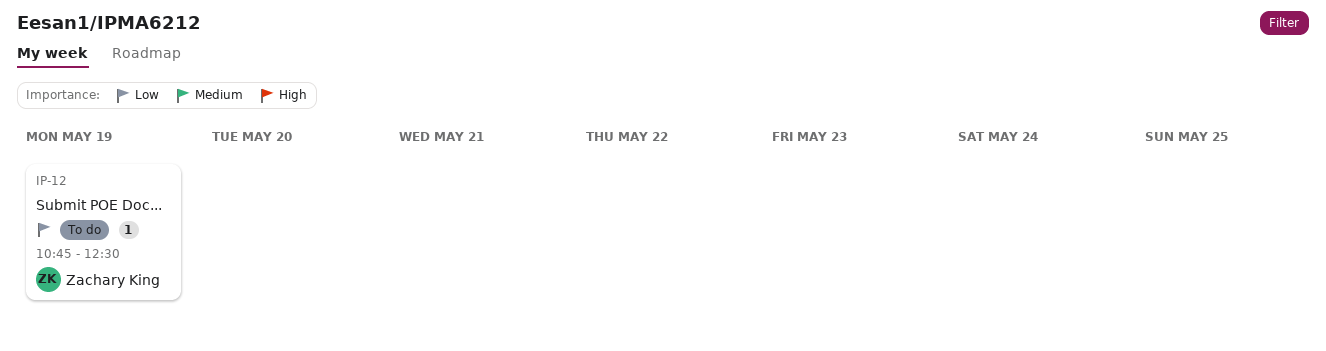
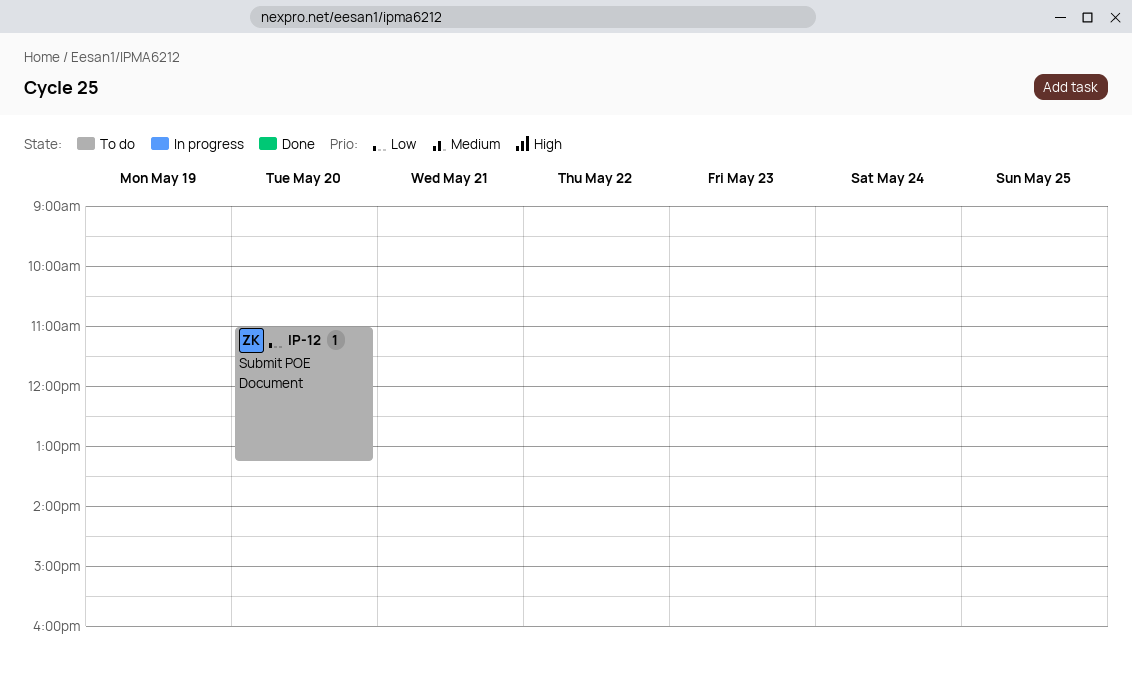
IP-12, day: May 19 -> May 20
IP-12, begins: 10:45 -> 11:00
IP-12, ends: 12:30 -> 13:15

